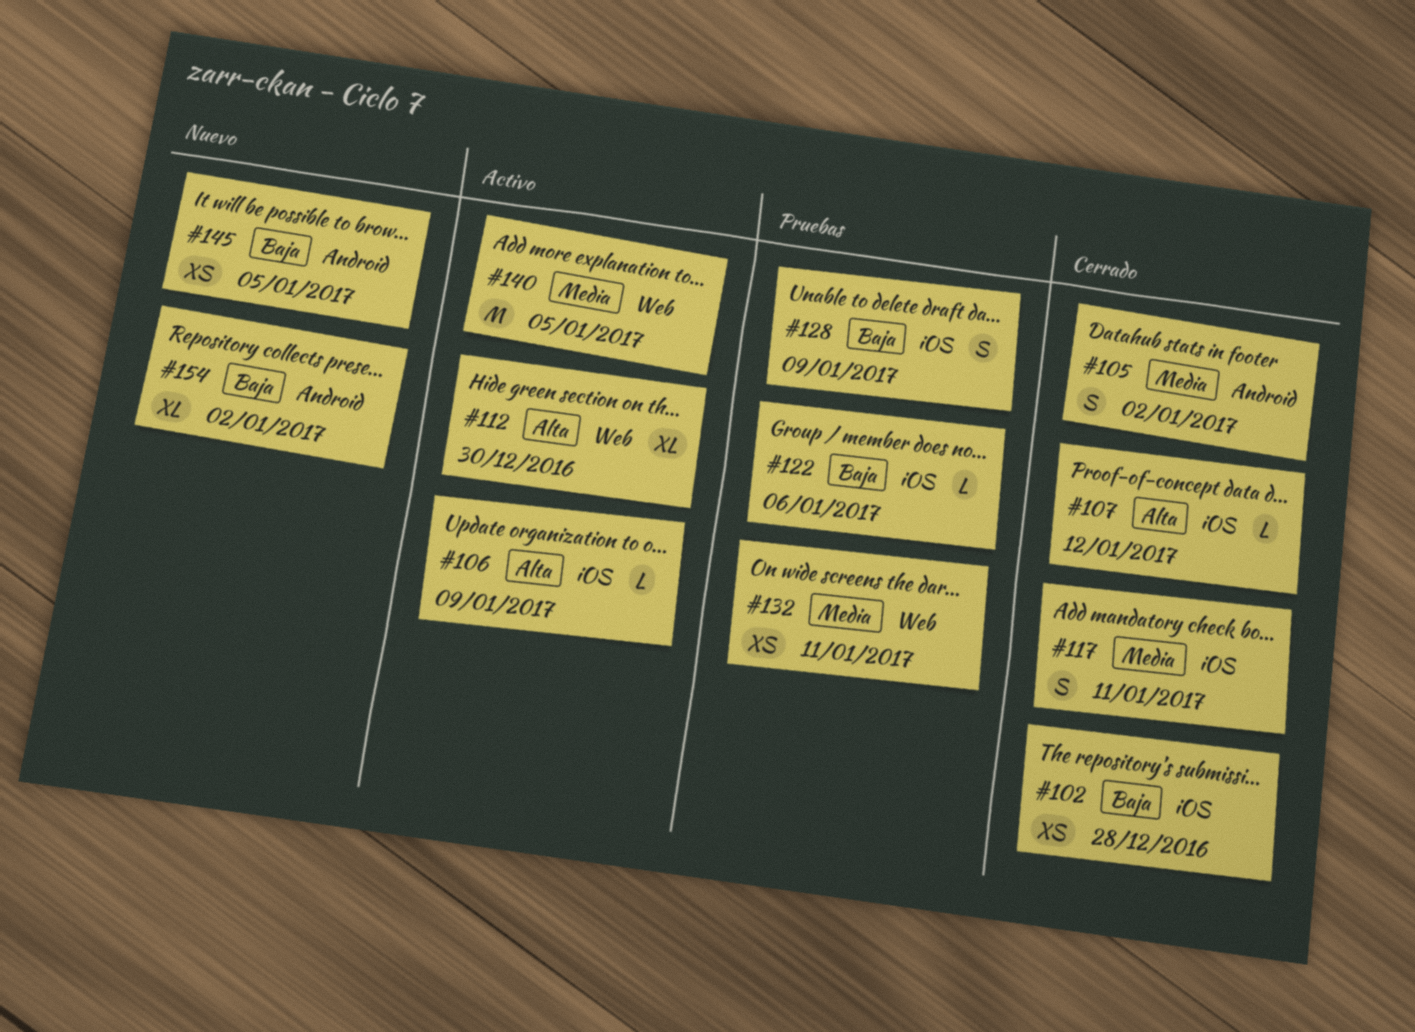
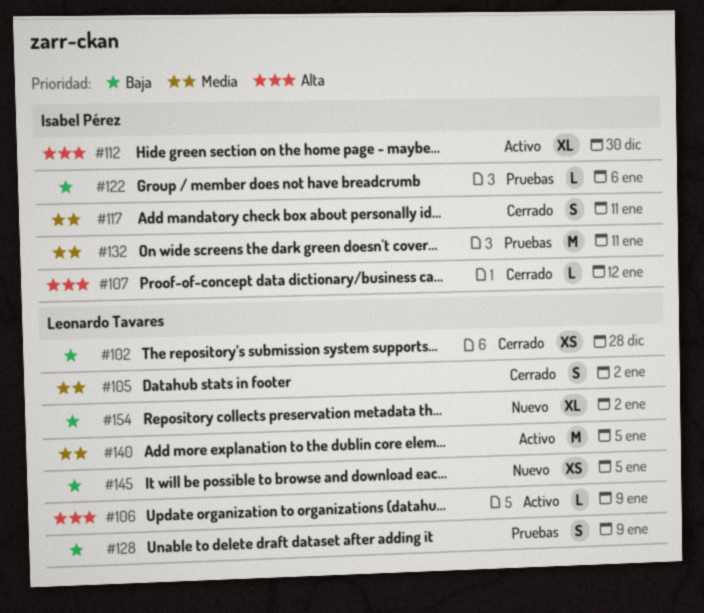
#132, estimate: XS -> M

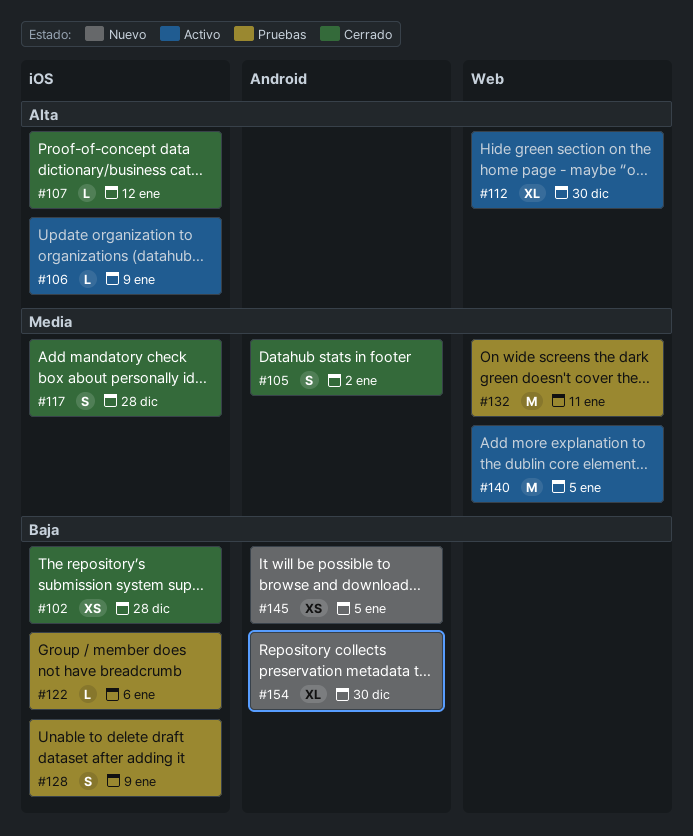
#117, due: Jan 11 -> Dec 28
#154, due: Jan 2 -> Dec 30

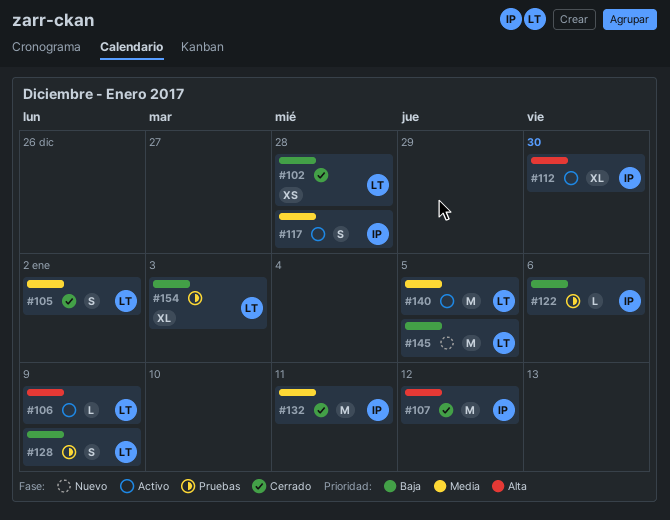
#107, estimate: L -> M
#117, status: Cerrado -> Activo
#132, status: Pruebas -> Cerrado
#145, estimate: XS -> M
#154, status: Nuevo -> Pruebas
#154, due: Dec 30 -> Jan 3

